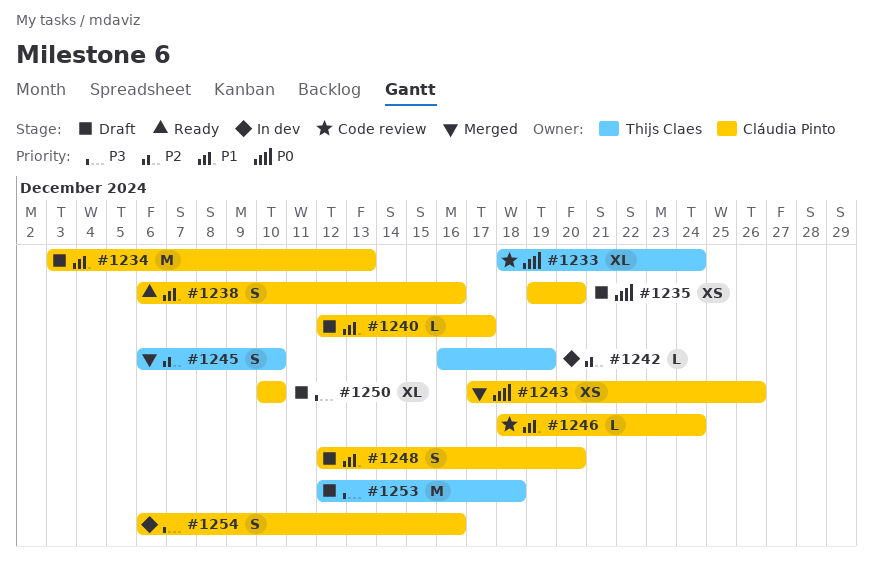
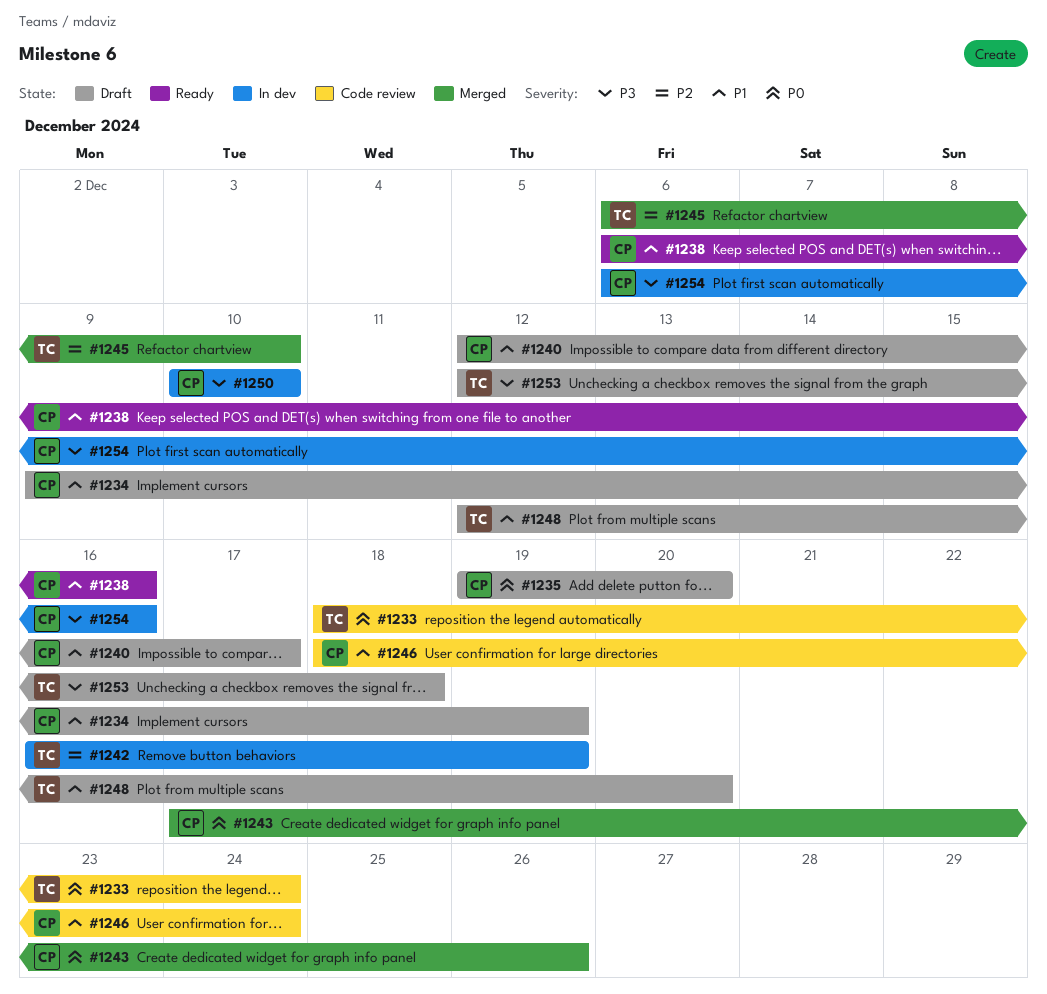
#1234, start: Dec 3 -> Dec 9
#1234, due: Dec 13 -> Dec 19
#1248, owner: Cláudia Pinto -> Thijs Claes
#1250, status: Draft -> In dev

